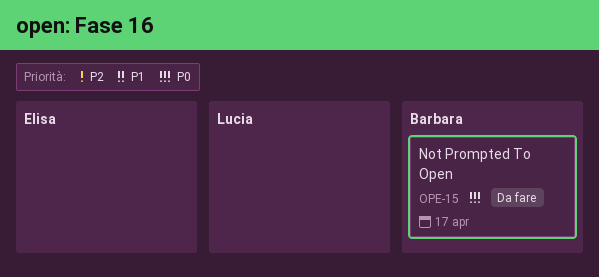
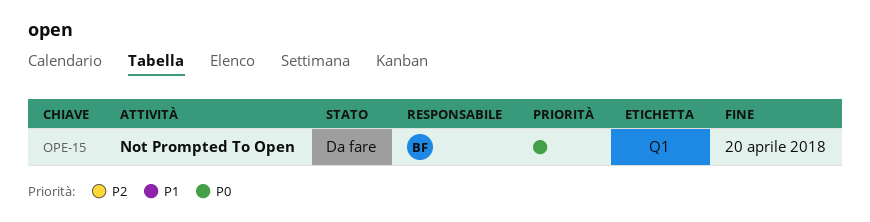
OPE-15, due: Apr 17 -> Apr 20

